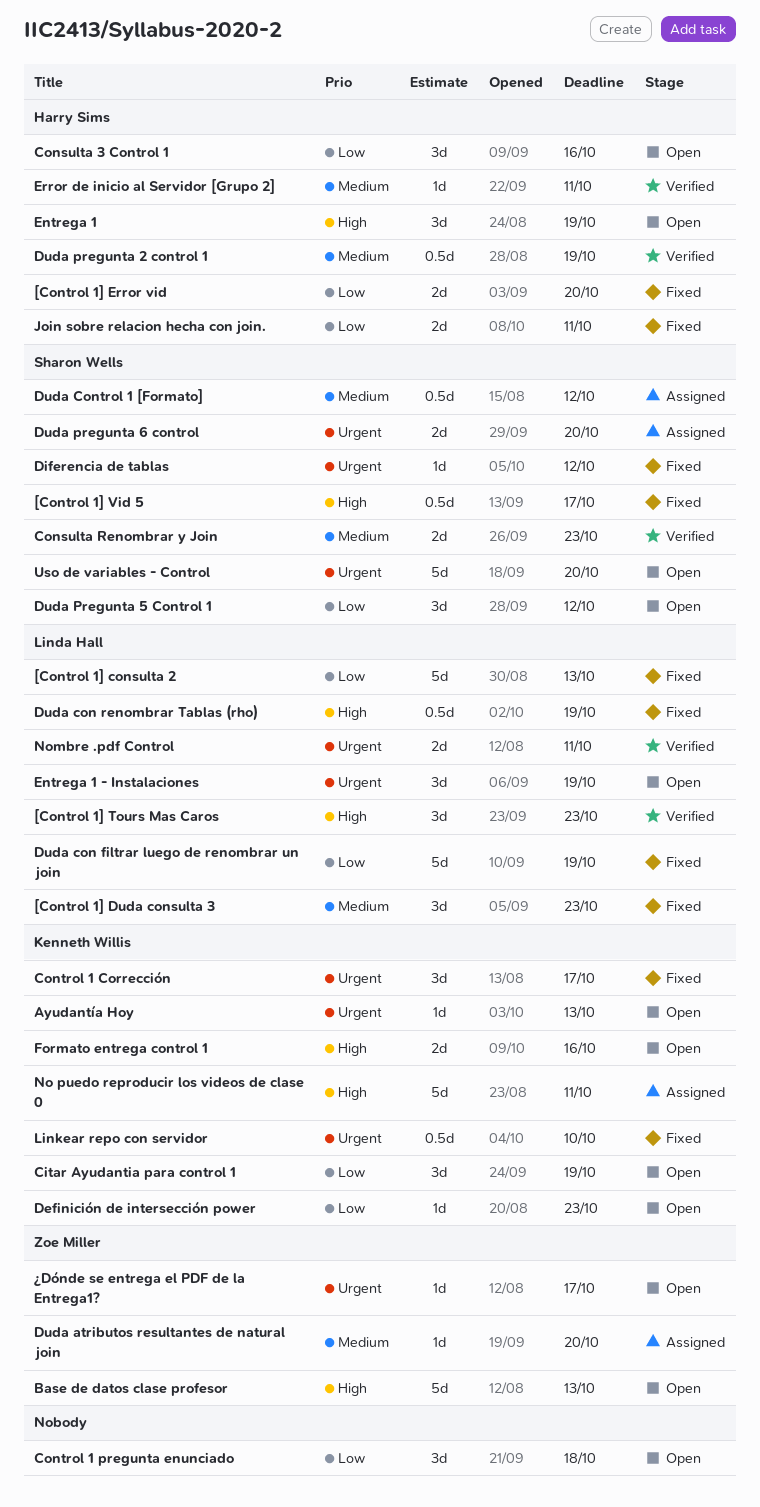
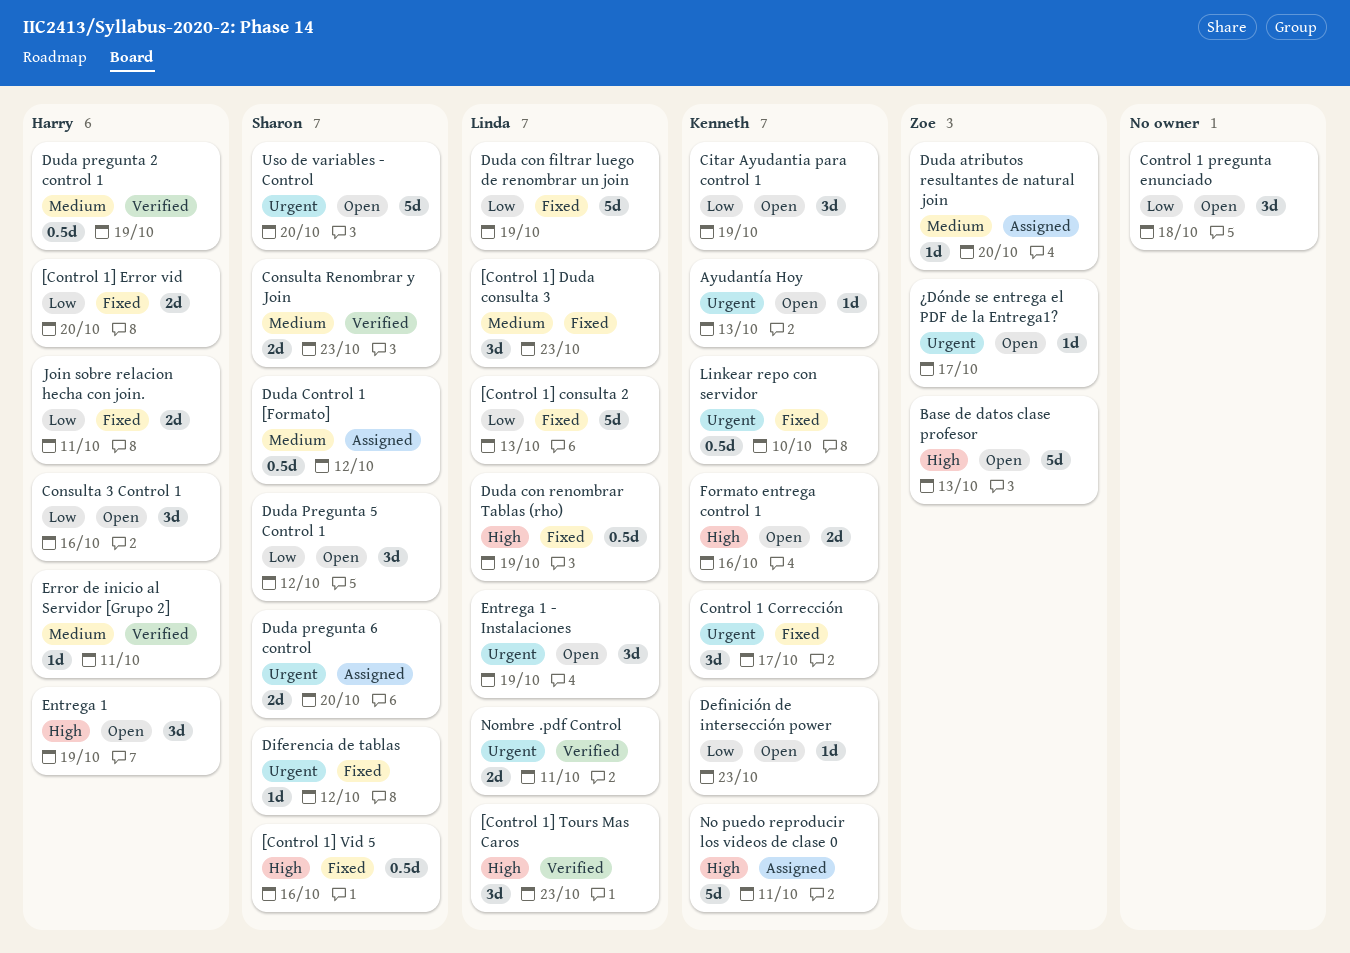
[Control 1] Vid 5, due: Oct 17 -> Oct 16

